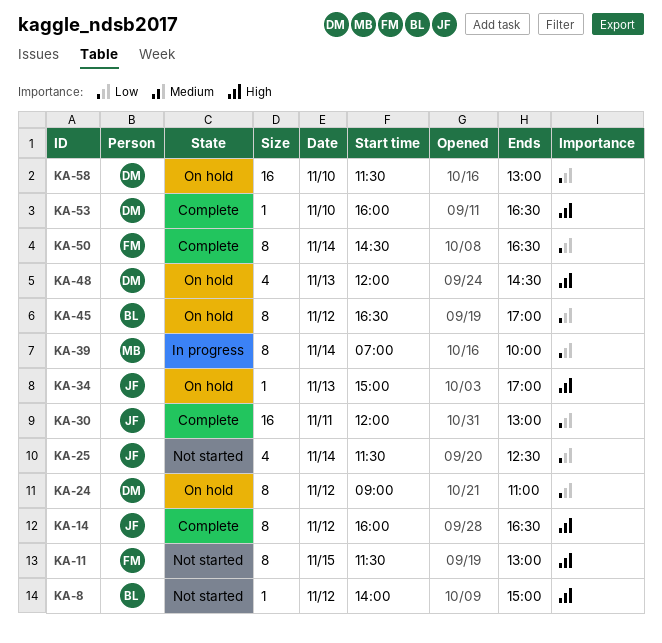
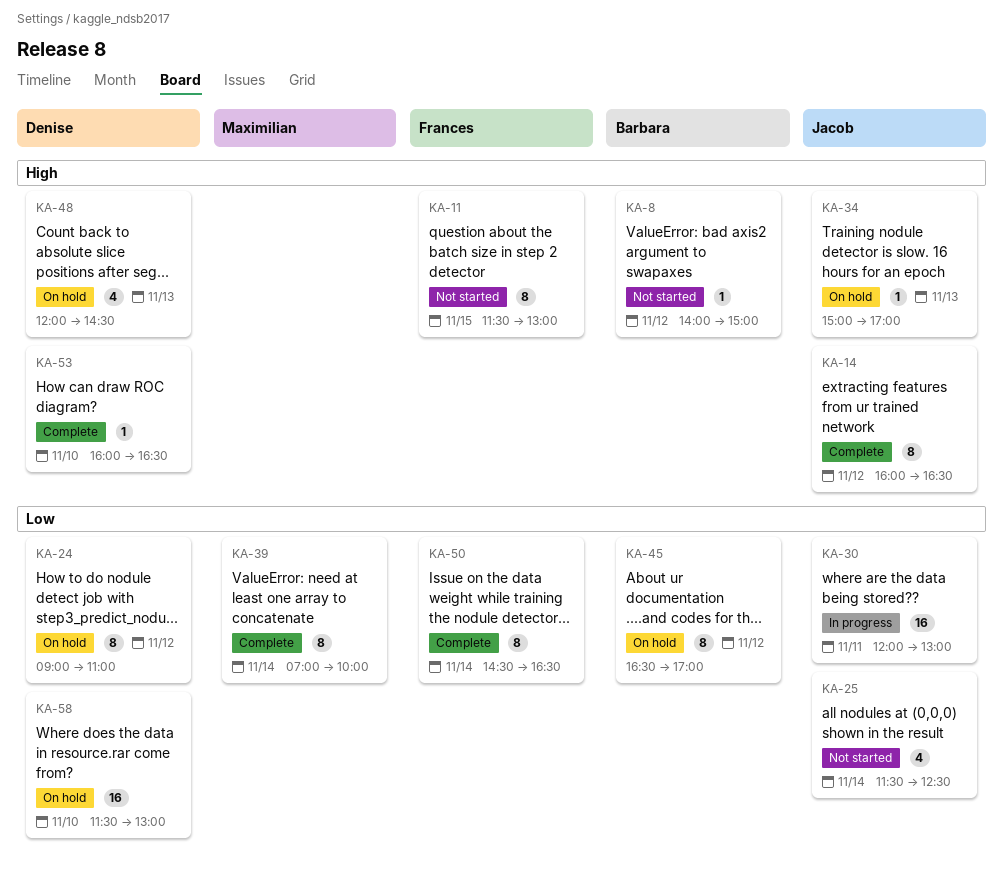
KA-30, status: Complete -> In progress
KA-39, status: In progress -> Complete

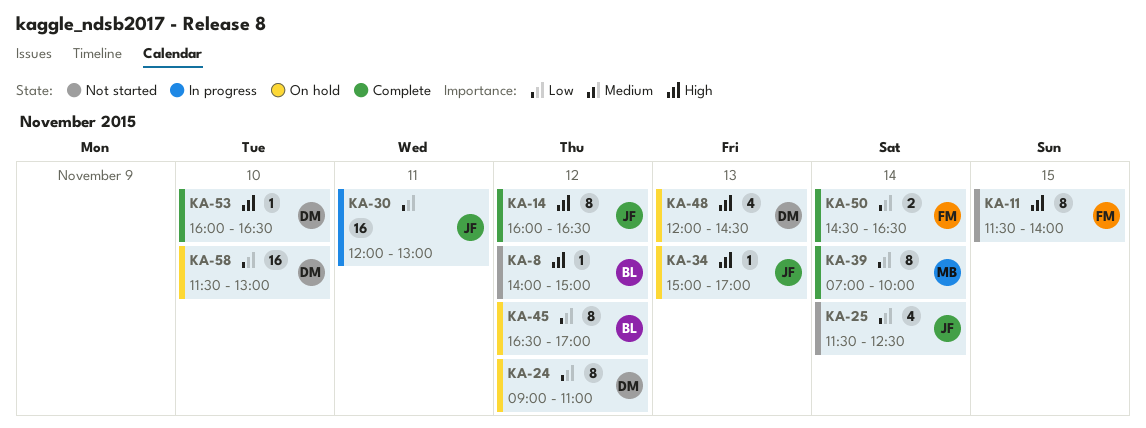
KA-11, ends: 13:00 -> 14:00
KA-50, estimate: 8 -> 2

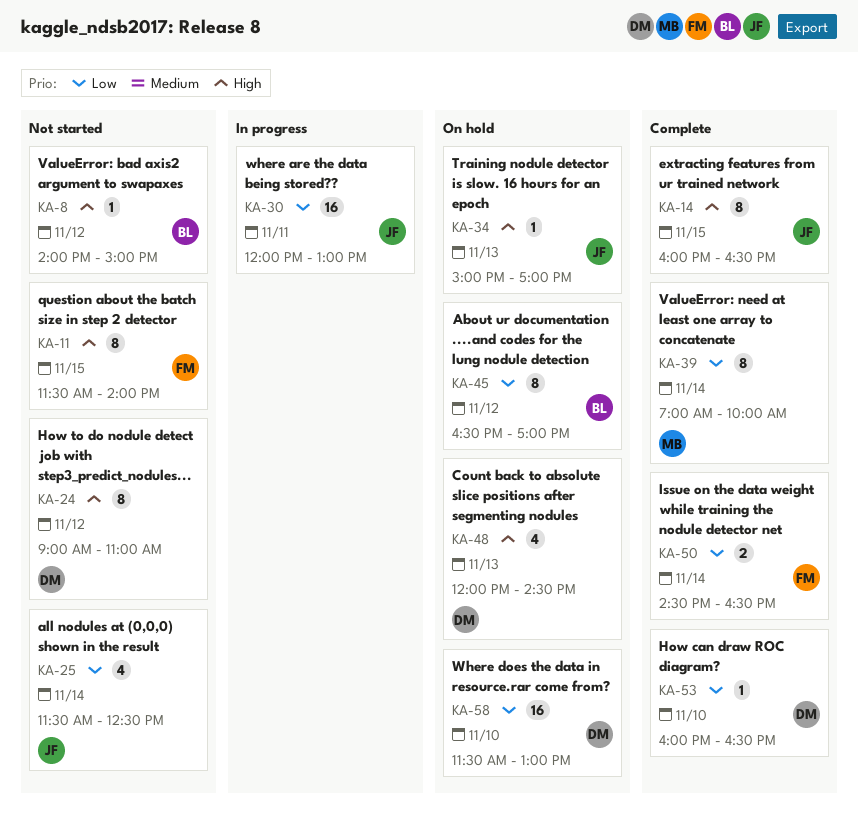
KA-14, day: Nov 12 -> Nov 15
KA-24, status: On hold -> Not started
KA-24, priority: Low -> High
KA-53, priority: High -> Low

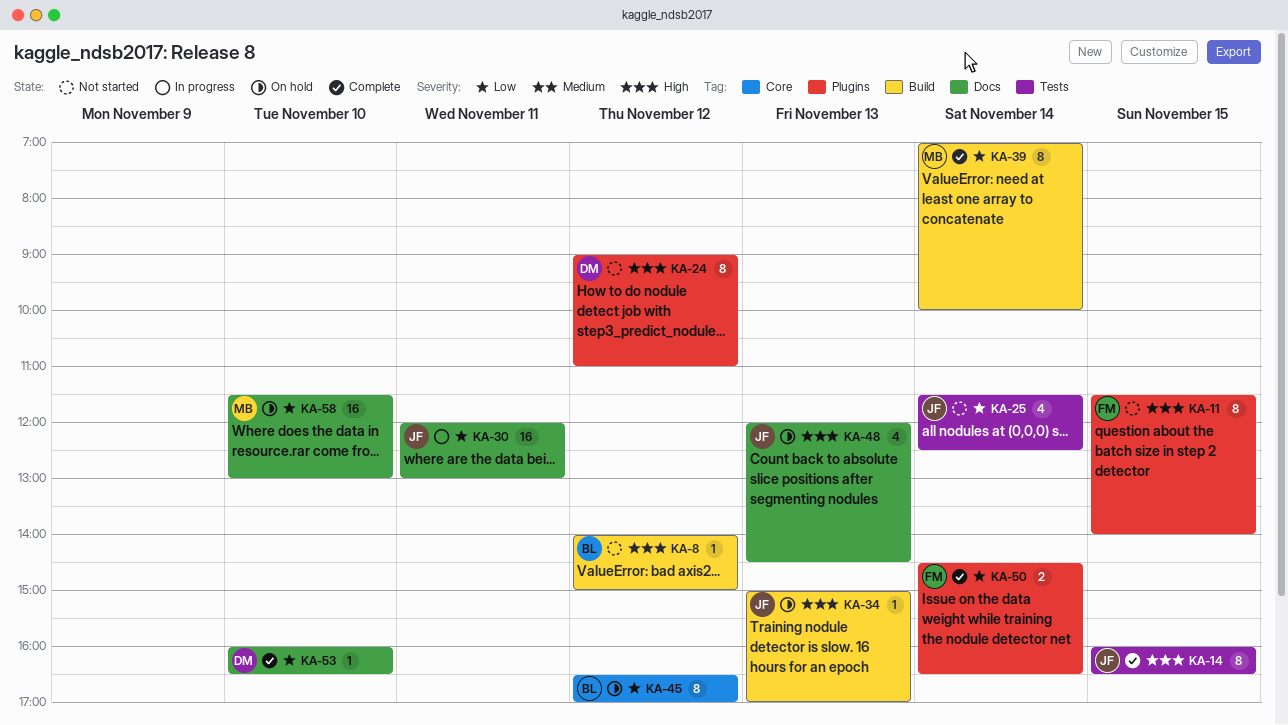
KA-48, owner: DM -> JF
KA-58, owner: DM -> MB

